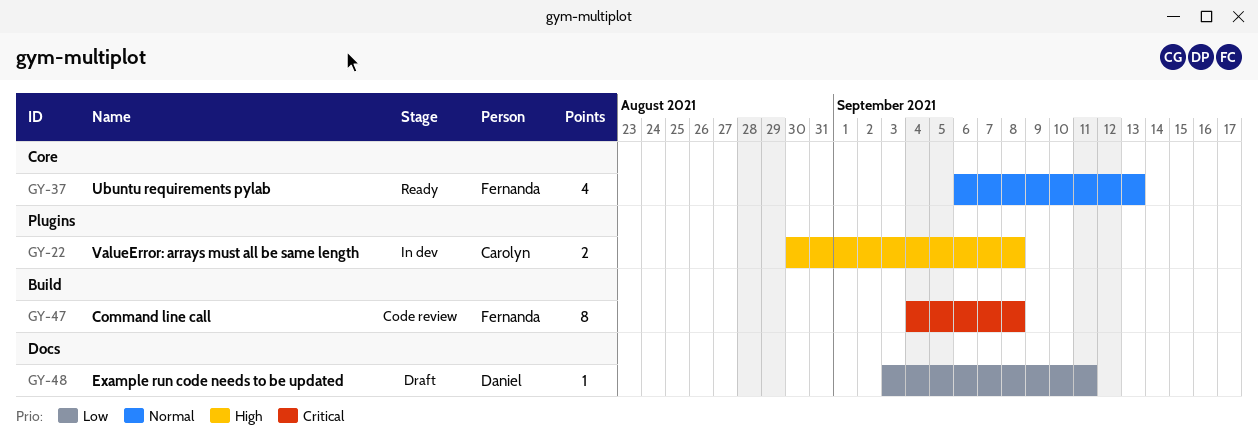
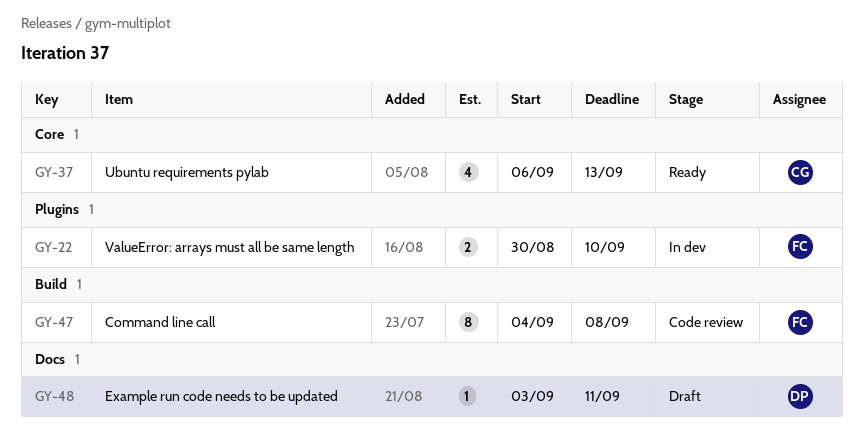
GY-22, owner: Carolyn -> Fernanda
GY-22, due: Sep 8 -> Sep 10
GY-37, owner: Fernanda -> Carolyn

